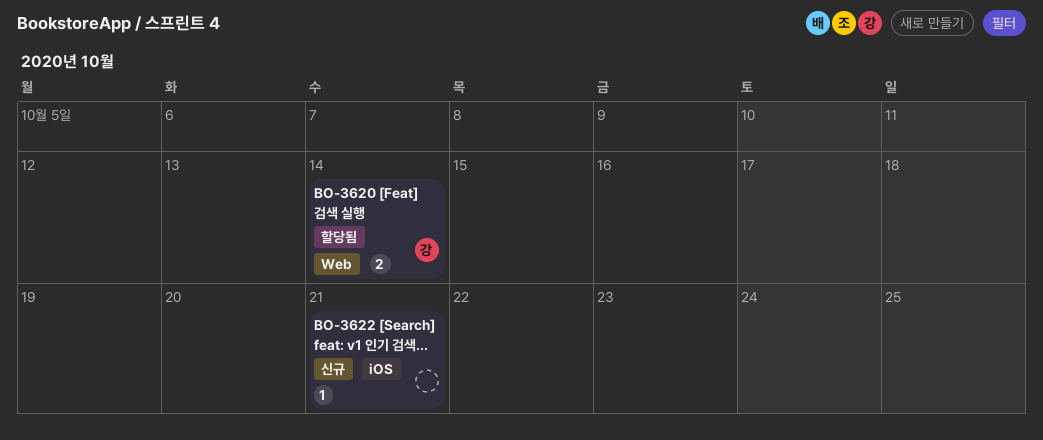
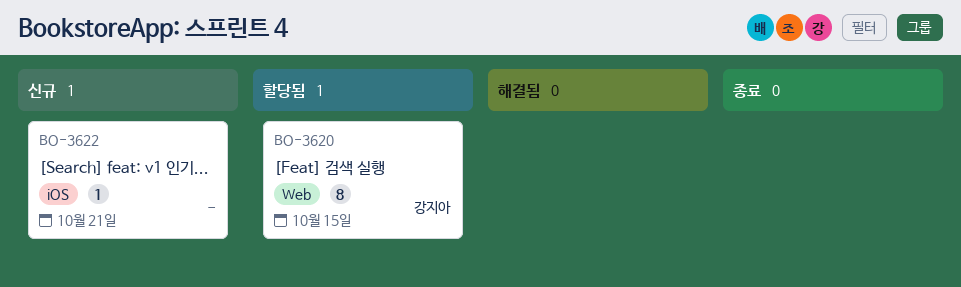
BO-3620, estimate: 2 -> 8
BO-3620, due: Oct 14 -> Oct 15

